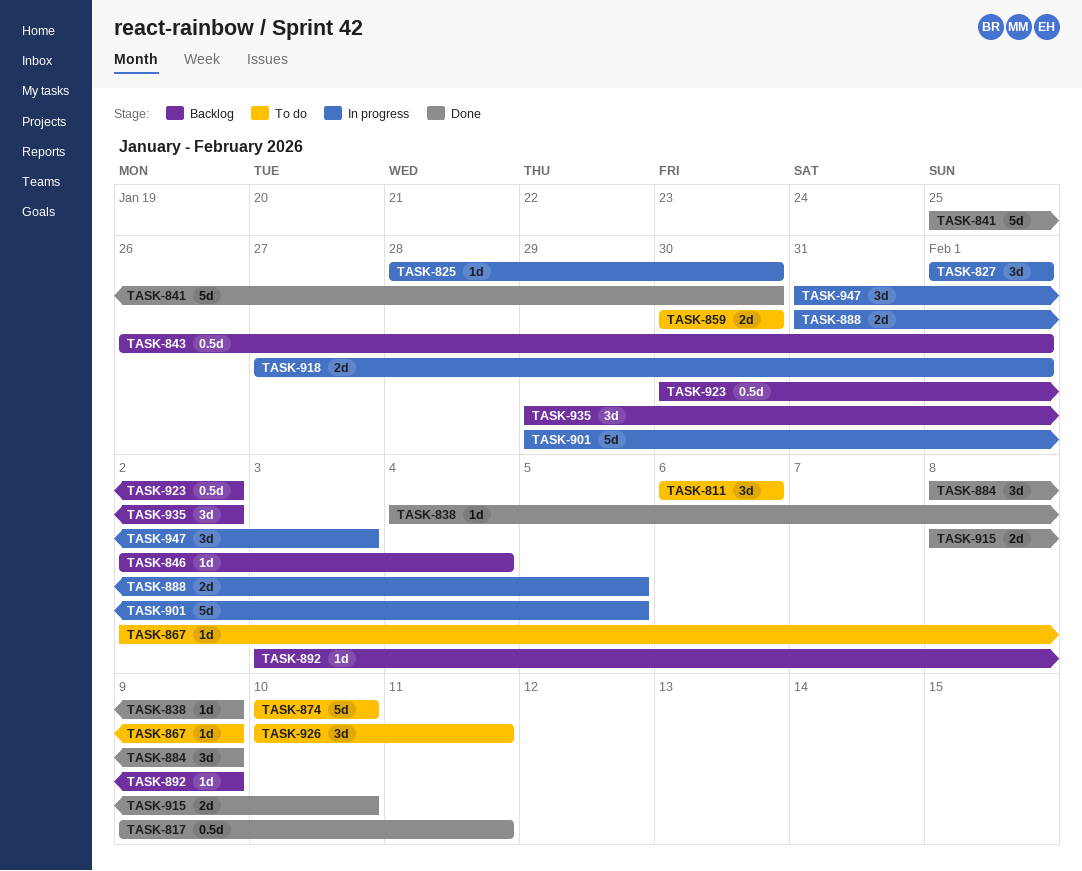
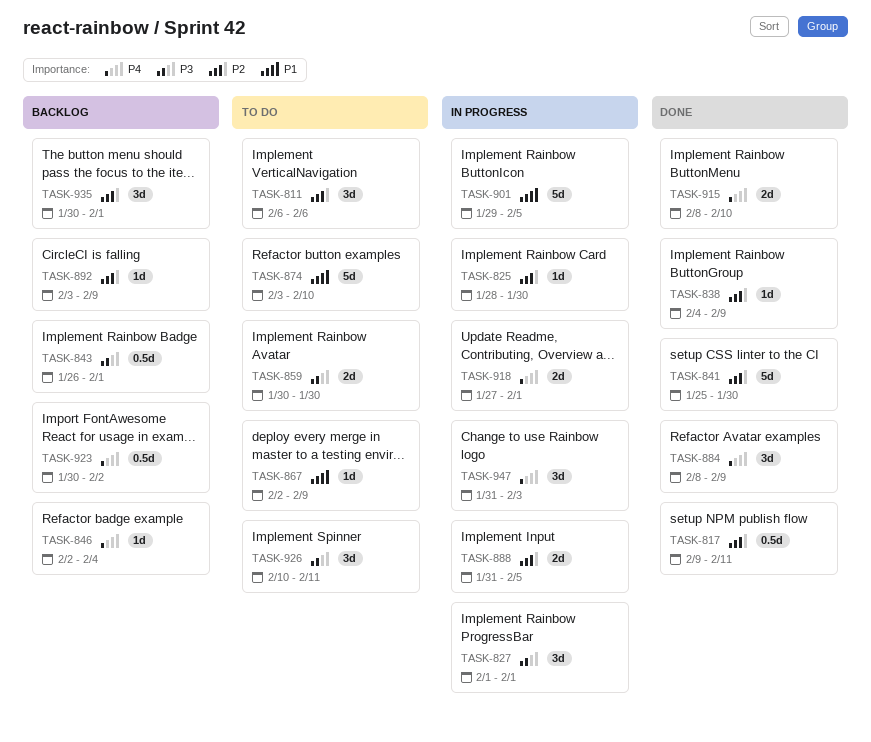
TASK-874, start: Feb 10 -> Feb 3
TASK-935, start: Jan 29 -> Jan 30
TASK-935, due: Feb 2 -> Feb 1

